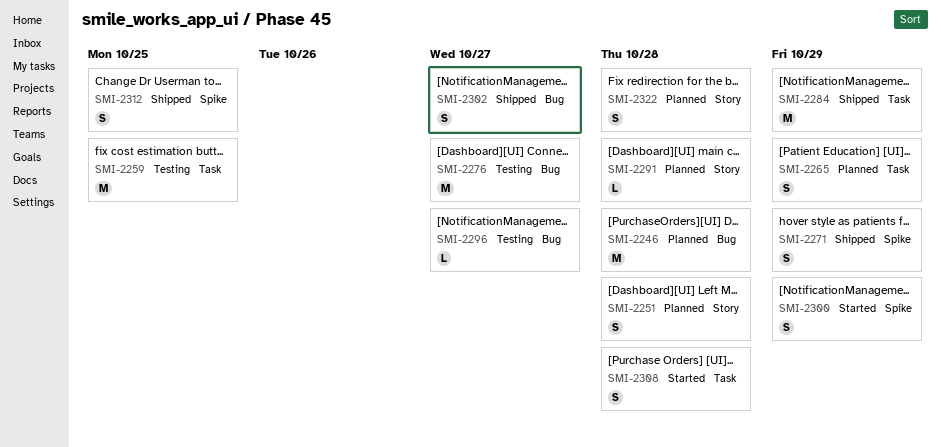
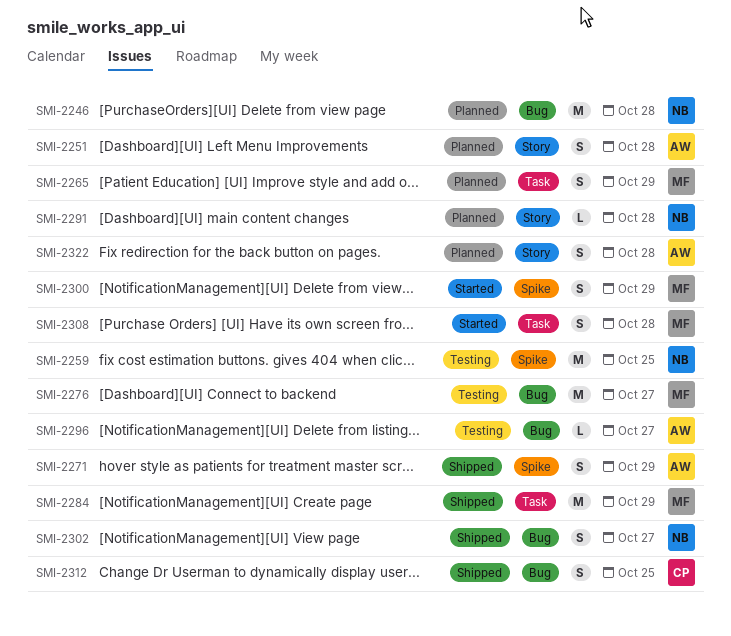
SMI-2259, label: Task -> Spike
SMI-2312, label: Spike -> Bug

